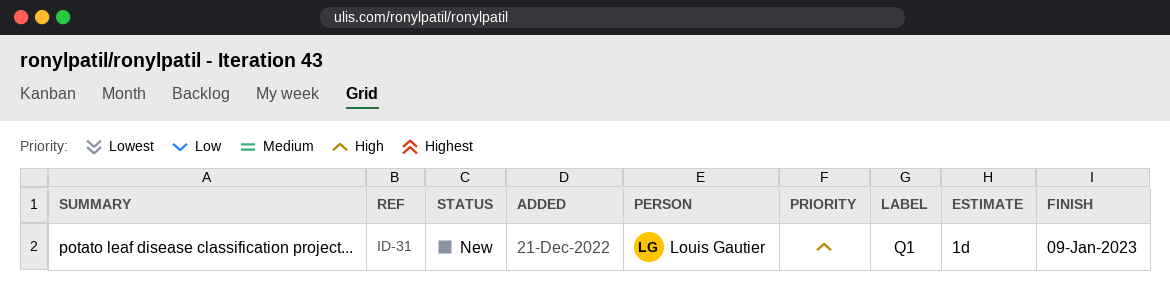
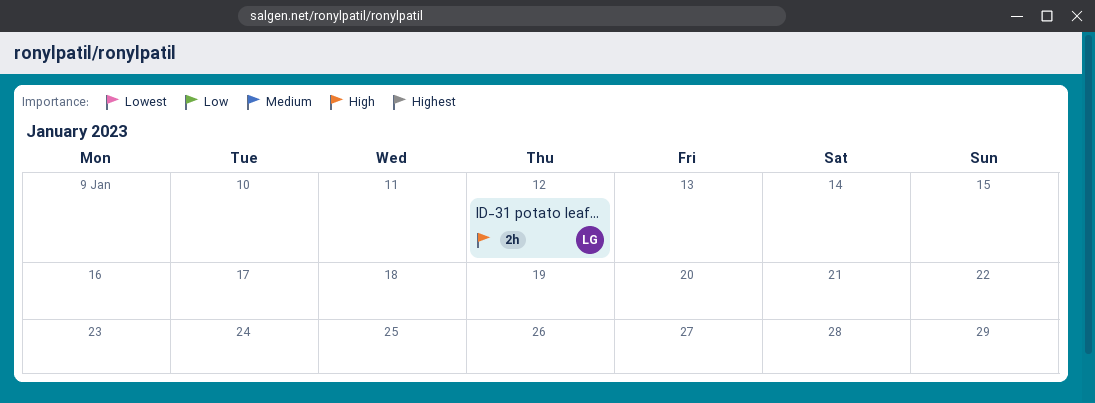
ID-31, estimate: 1d -> 2h
ID-31, due: Jan 9 -> Jan 12

